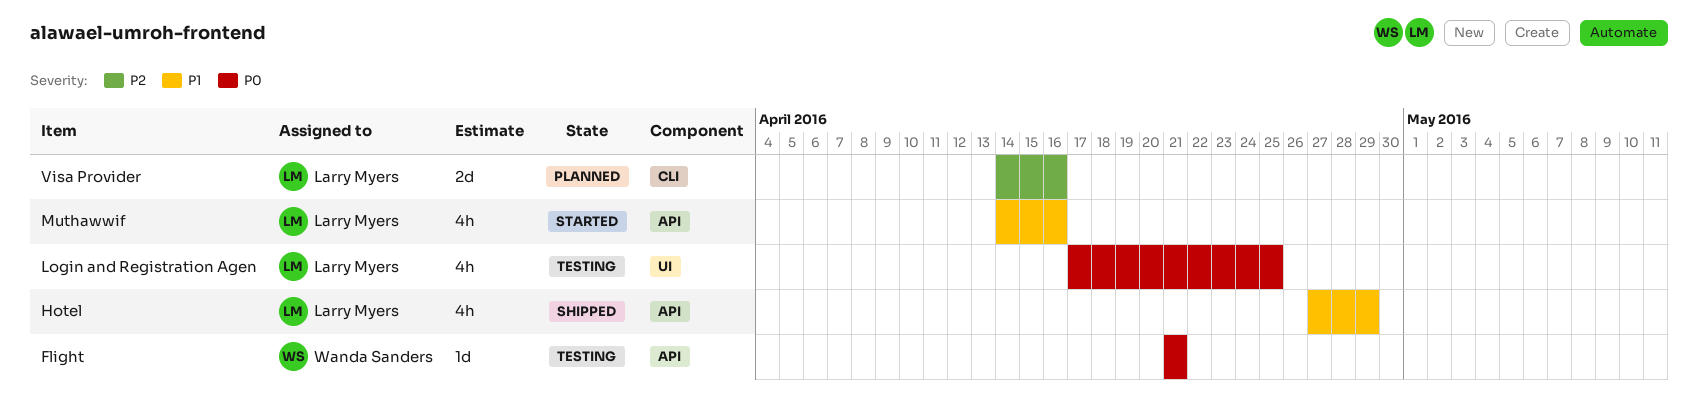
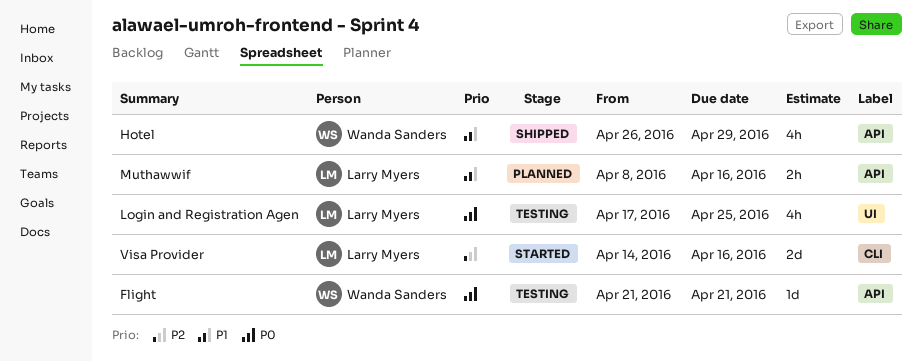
Hotel, owner: Larry Myers -> Wanda Sanders
Hotel, start: Apr 27 -> Apr 26
Muthawwif, status: Started -> Planned
Muthawwif, estimate: 4h -> 2h
Muthawwif, start: Apr 14 -> Apr 8
Visa Provider, status: Planned -> Started

